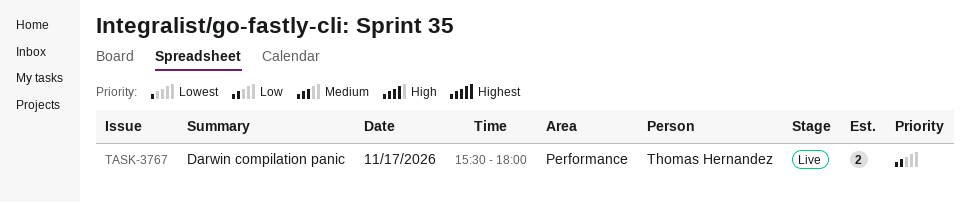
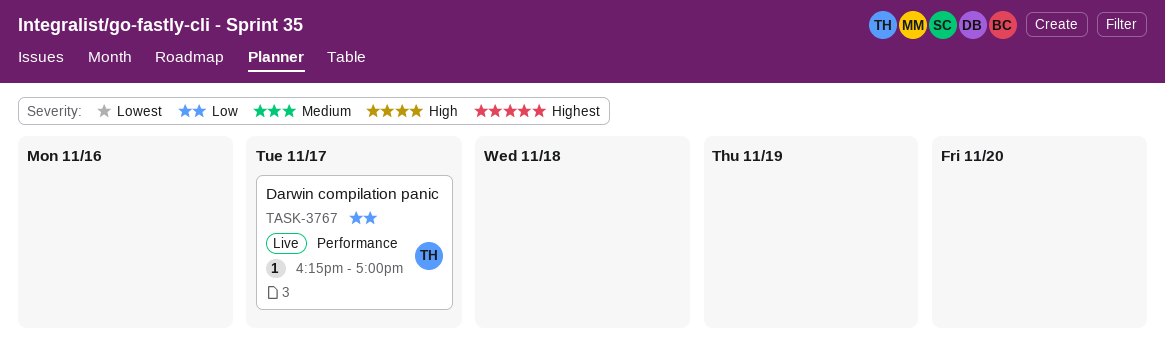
TASK-3767, estimate: 2 -> 1
TASK-3767, begins: 15:30 -> 16:15
TASK-3767, ends: 18:00 -> 17:00

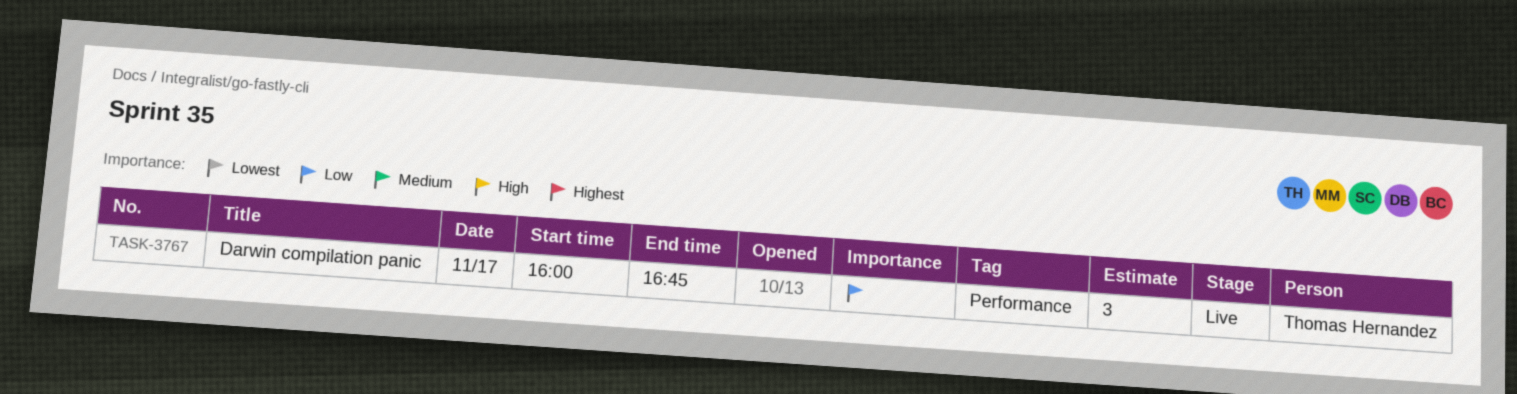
TASK-3767, estimate: 1 -> 3
TASK-3767, begins: 16:15 -> 16:00
TASK-3767, ends: 17:00 -> 16:45

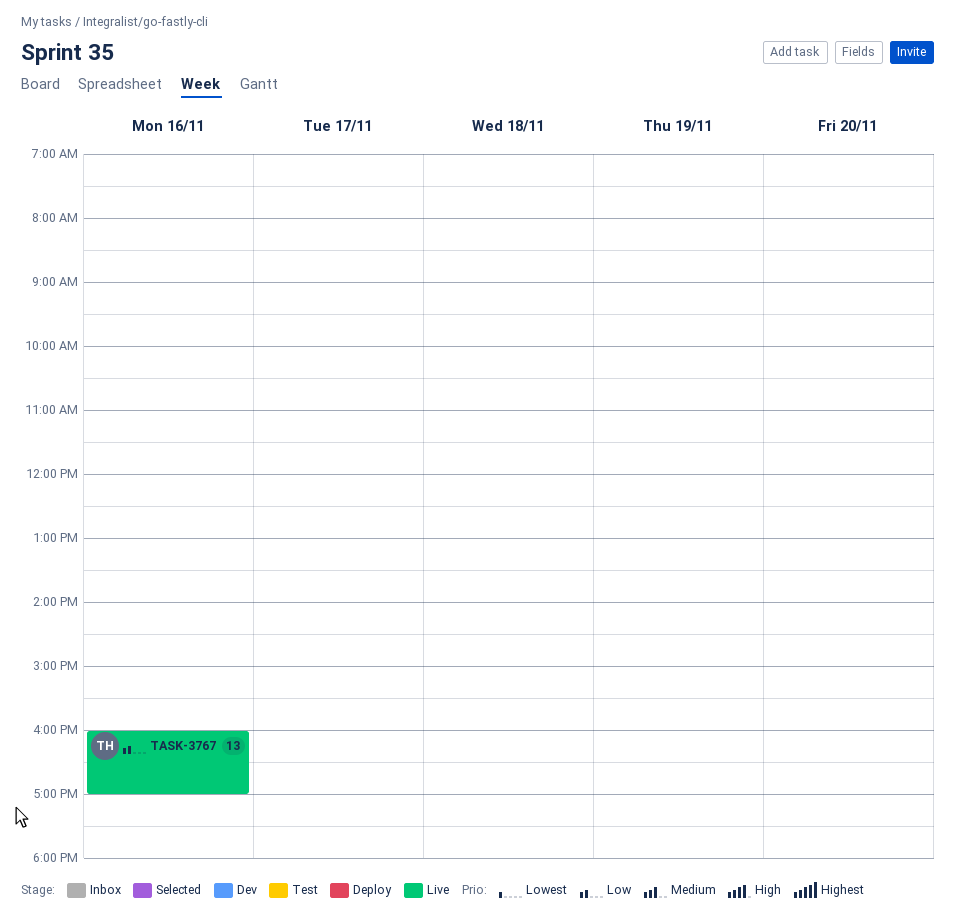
TASK-3767, estimate: 3 -> 13
TASK-3767, day: Nov 17 -> Nov 16
TASK-3767, ends: 16:45 -> 17:00

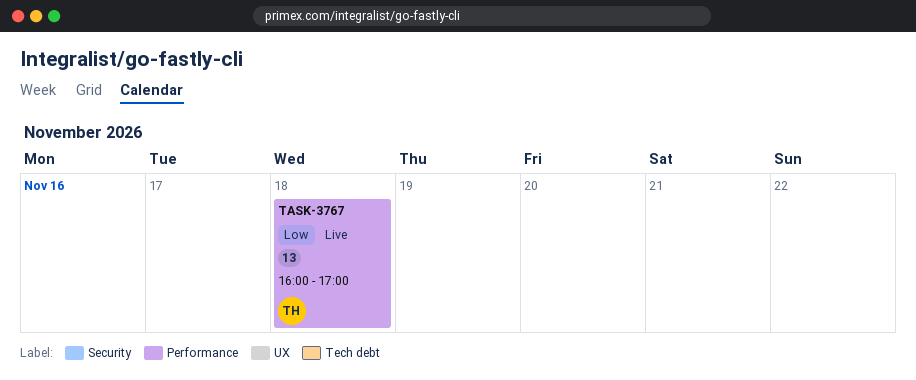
TASK-3767, day: Nov 16 -> Nov 18

